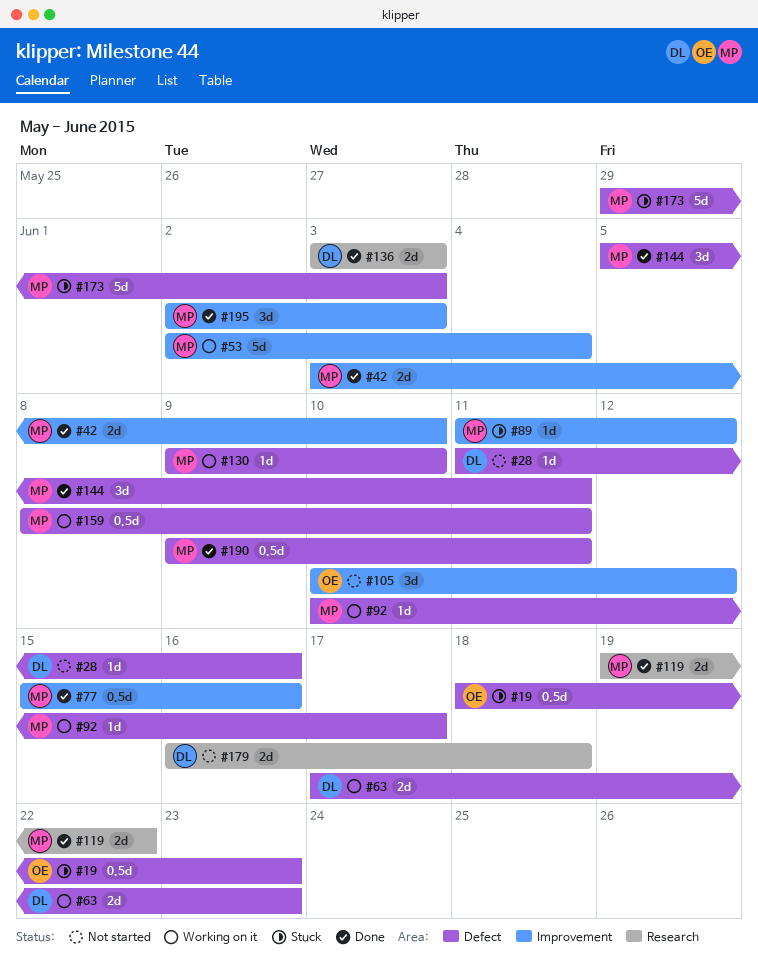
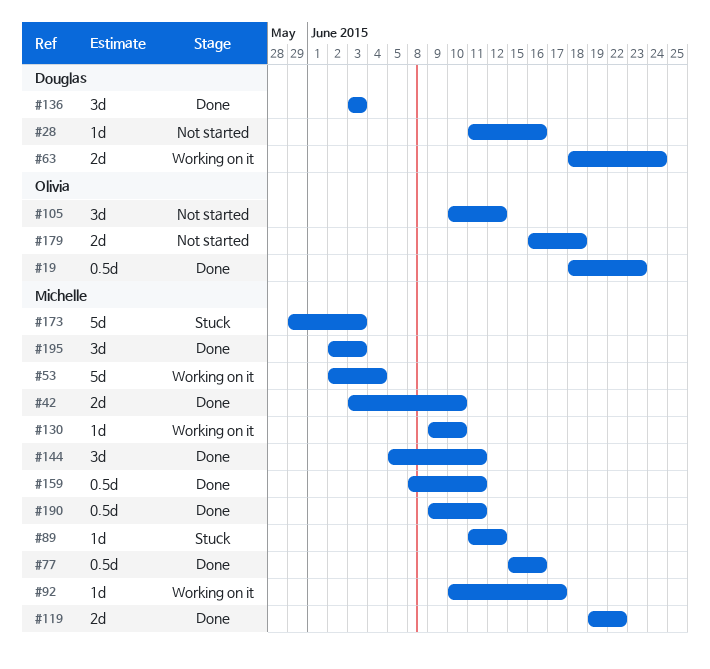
#19, status: Stuck -> Done
#63, start: Jun 17 -> Jun 18
#63, due: Jun 23 -> Jun 24
#136, estimate: 2d -> 3d
#159, status: Working on it -> Done
#179, owner: Douglas -> Olivia

